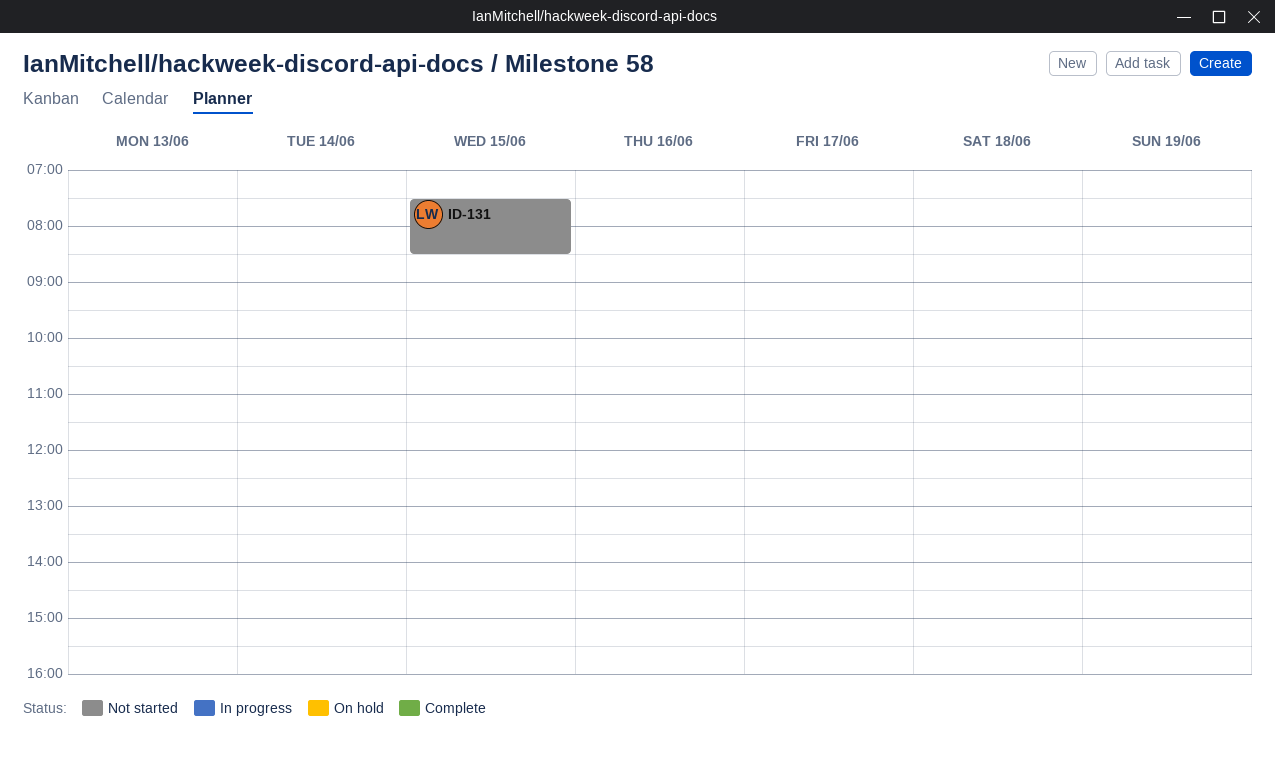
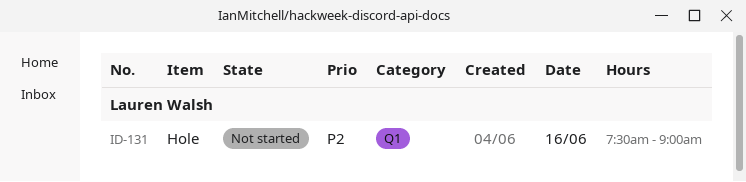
ID-131, day: Jun 15 -> Jun 16
ID-131, ends: 08:30 -> 09:00

